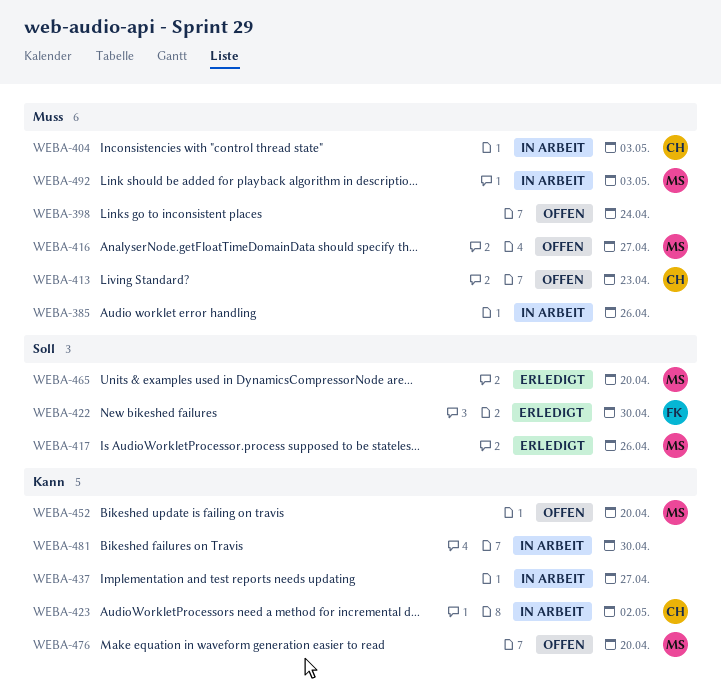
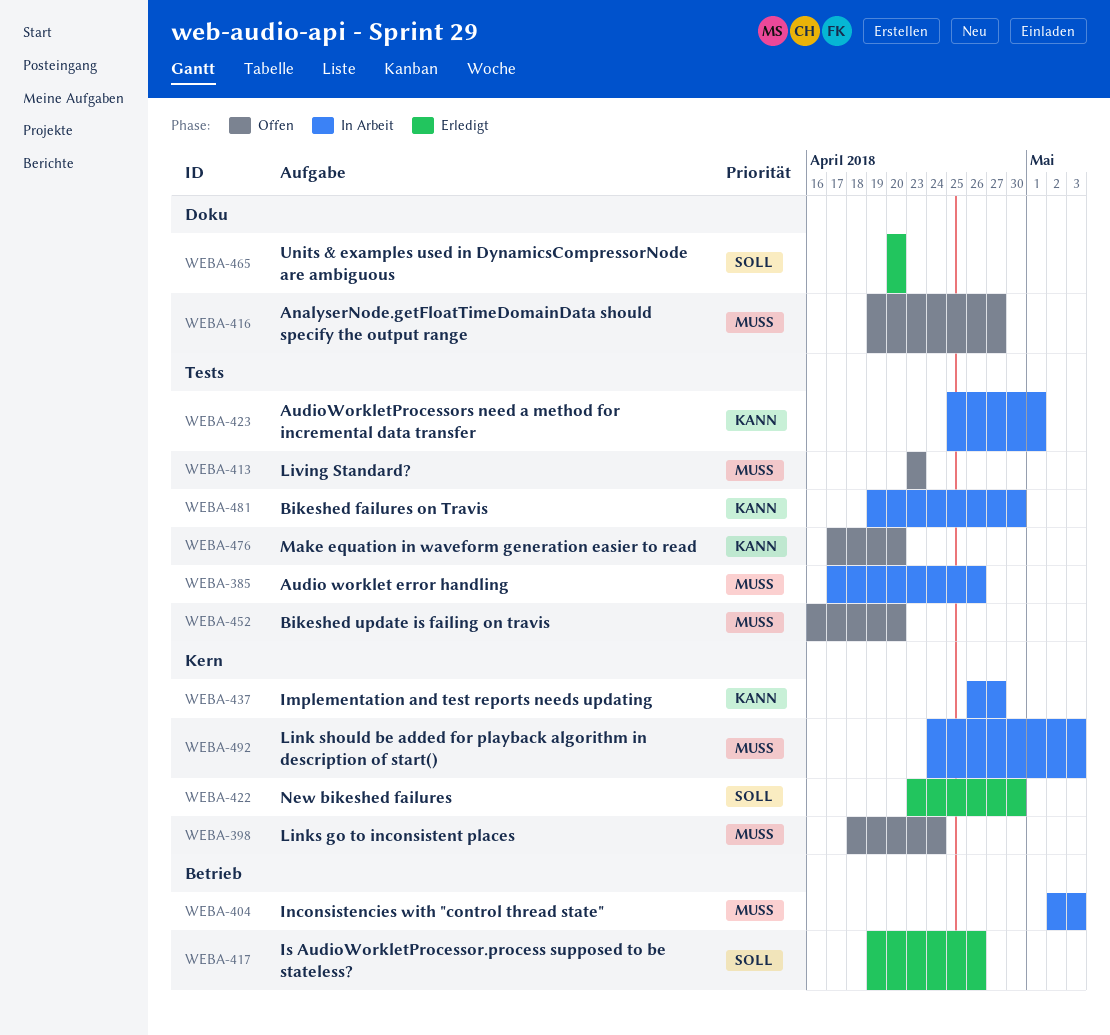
WEBA-423, due: May 2 -> May 1
WEBA-452, priority: Kann -> Muss

